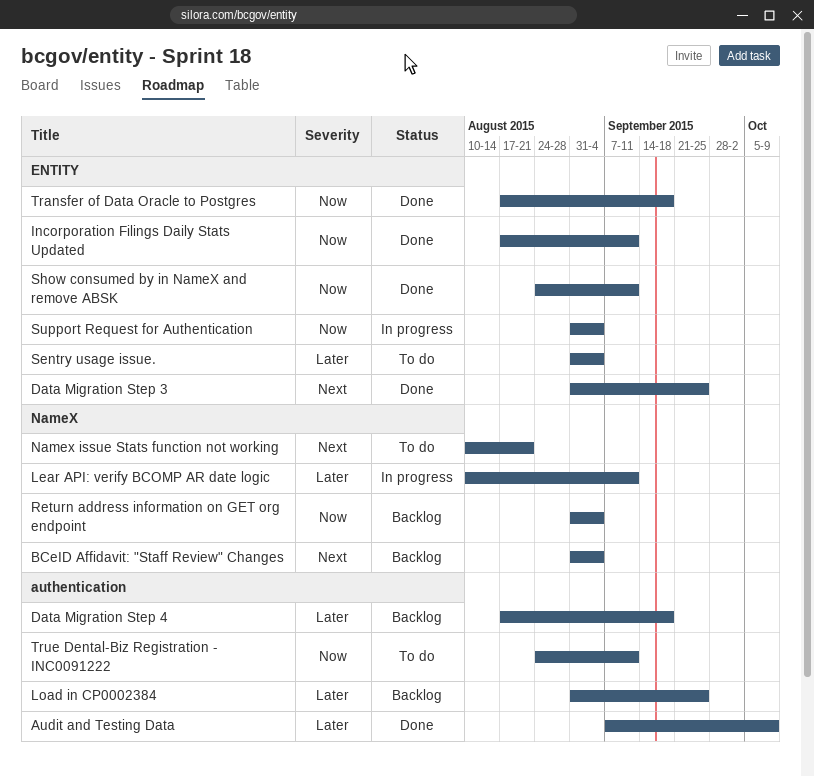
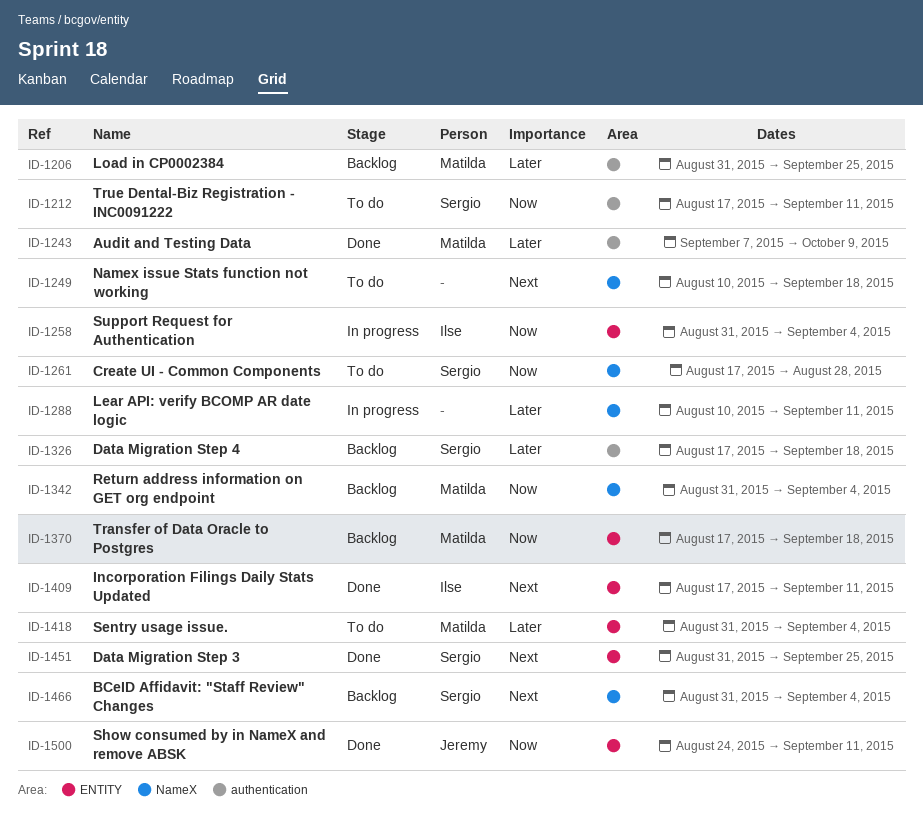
Create UI - Common Components: none -> present
Incorporation Filings Daily Stats Updated, priority: Now -> Next
Namex issue Stats function not working, due: Aug 21 -> Sep 18
Transfer of Data Oracle to Postgres, status: Done -> Backlog
True Dental-Biz Registration - INC0091222, start: Aug 24 -> Aug 17

